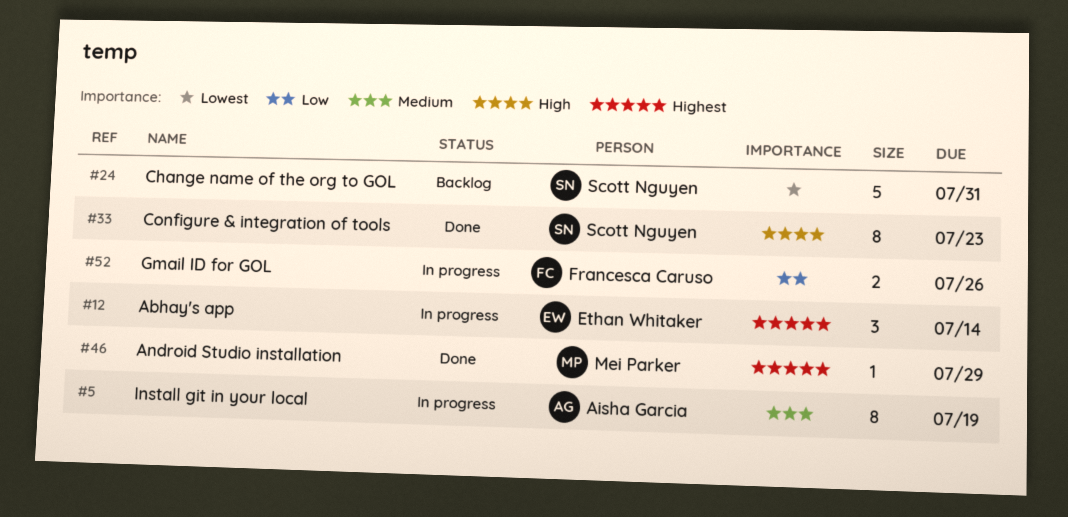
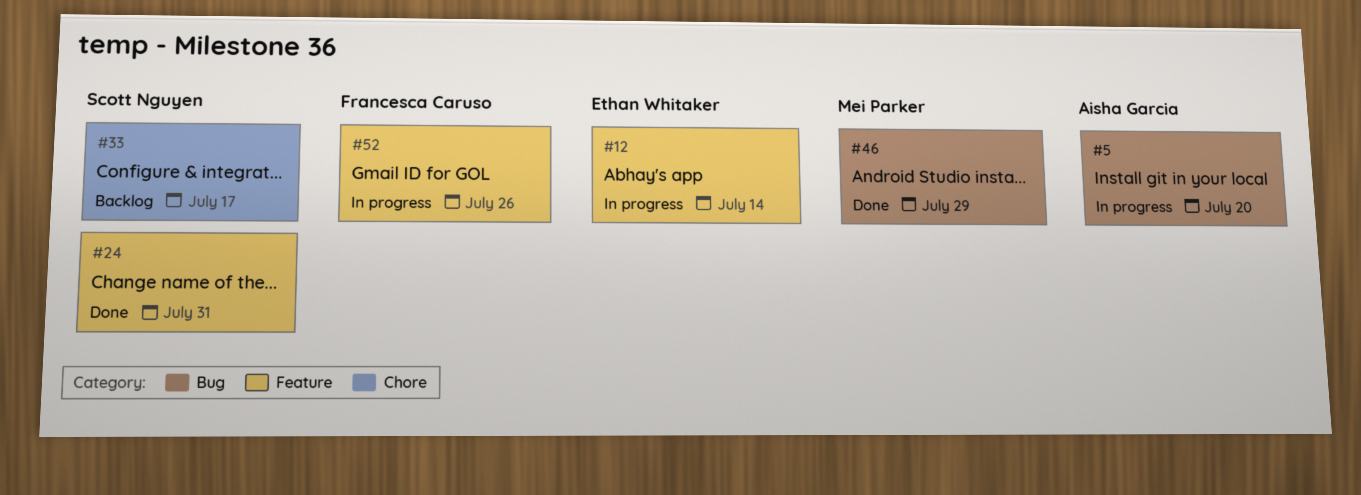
#5, due: Jul 19 -> Jul 20
#24, status: Backlog -> Done
#33, status: Done -> Backlog
#33, due: Jul 23 -> Jul 17

